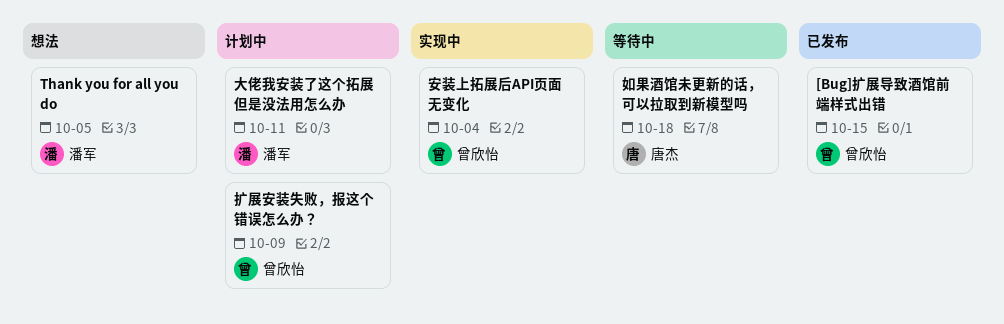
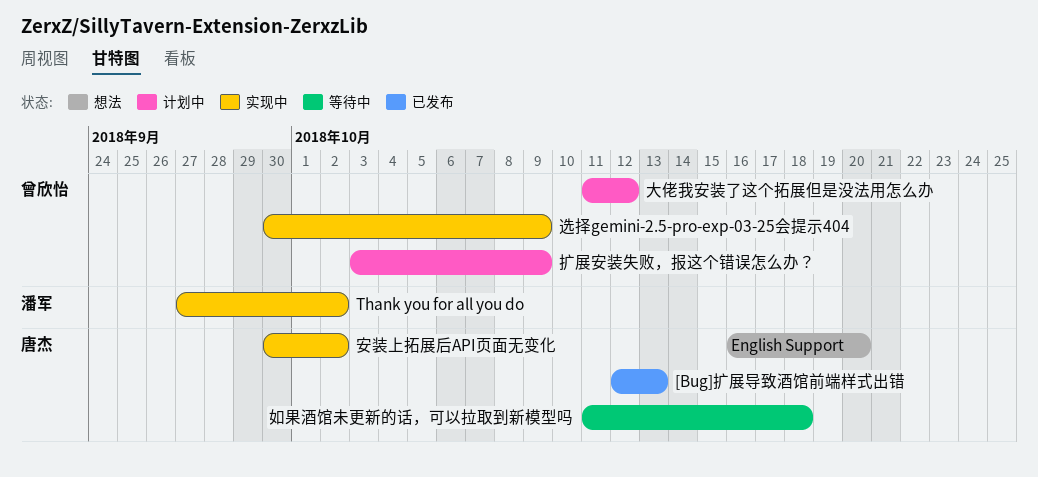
[Bug]扩展导致酒馆前端样式出错, owner: 曾欣怡 -> 唐杰
[Bug]扩展导致酒馆前端样式出错, due: Oct 15 -> Oct 13
English Support: none -> present
Thank you for all you do, status: 想法 -> 实现中
Thank you for all you do, due: Oct 5 -> Oct 2
大佬我安装了这个拓展但是没法用怎么办, owner: 潘军 -> 曾欣怡
大佬我安装了这个拓展但是没法用怎么办, due: Oct 11 -> Oct 12
安装上拓展后API页面无变化, owner: 曾欣怡 -> 唐杰
安装上拓展后API页面无变化, due: Oct 4 -> Oct 2
选择gemini-2.5-pro-exp-03-25会提示404: none -> present

